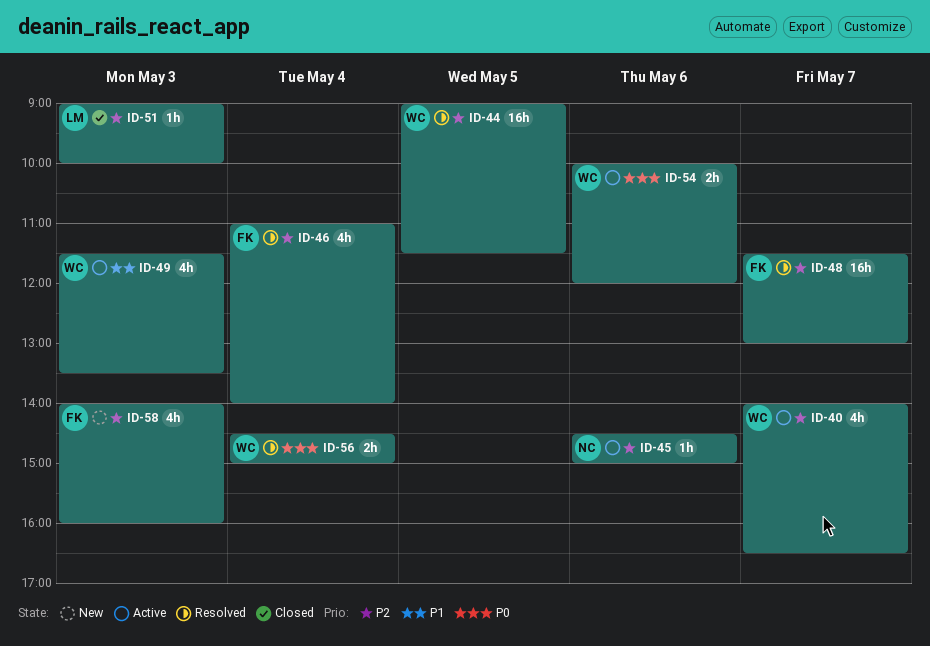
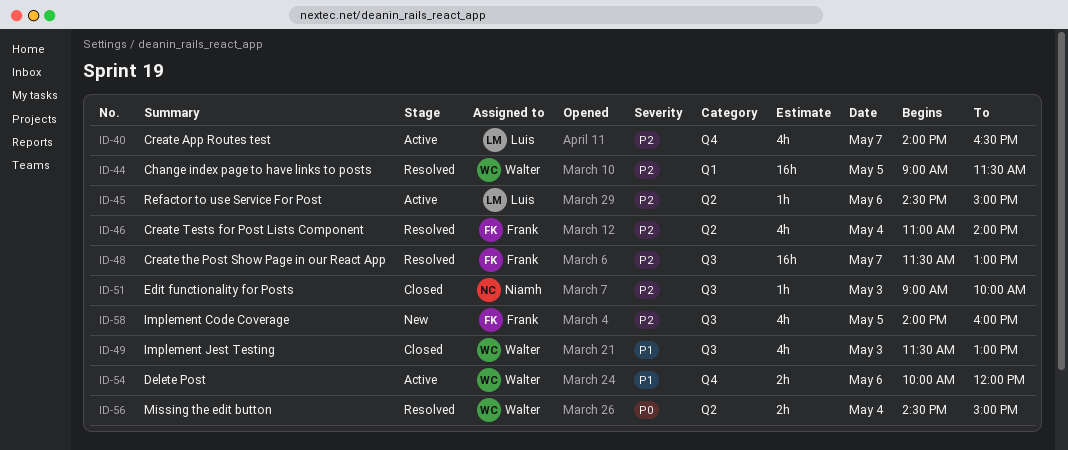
ID-40, owner: Walter -> Luis
ID-45, owner: Niamh -> Luis
ID-49, status: Active -> Closed
ID-49, ends: 13:30 -> 13:00
ID-51, owner: Luis -> Niamh
ID-54, priority: P0 -> P1
ID-58, day: May 3 -> May 5

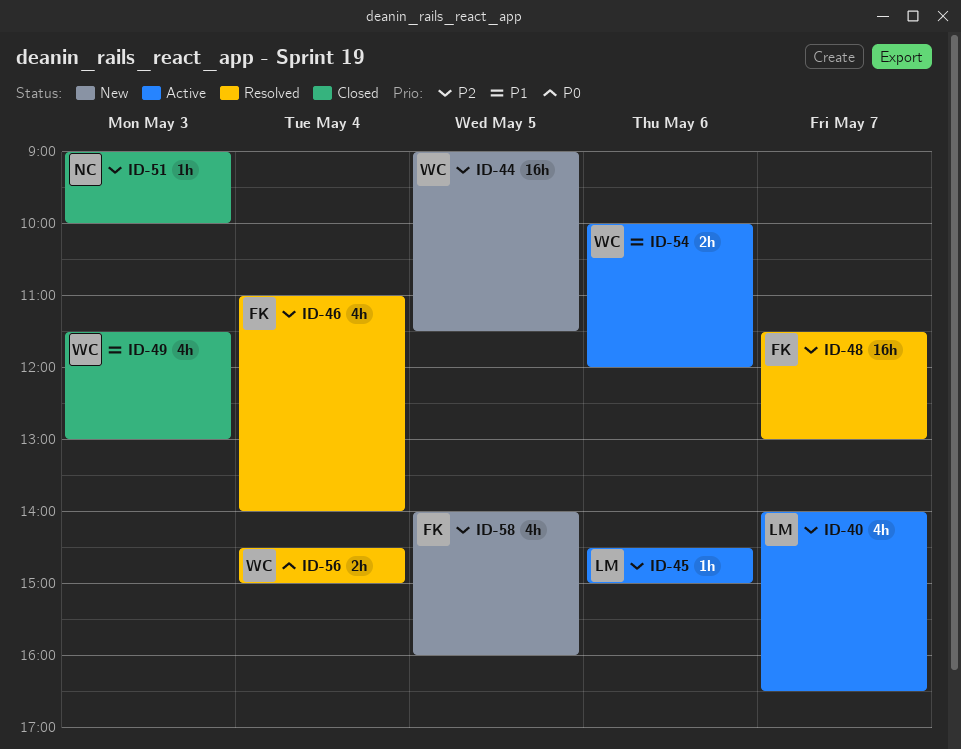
ID-44, status: Resolved -> New

